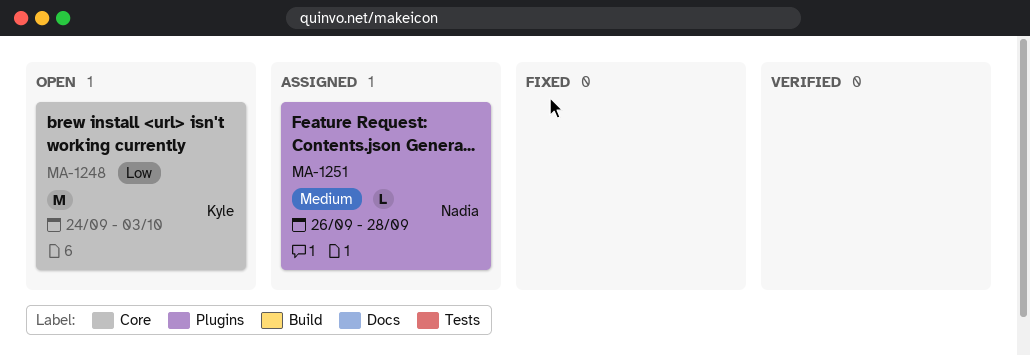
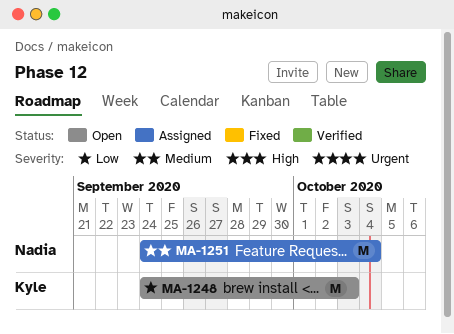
MA-1251, estimate: L -> M
MA-1251, start: Sep 26 -> Sep 24
MA-1251, due: Sep 28 -> Oct 4

